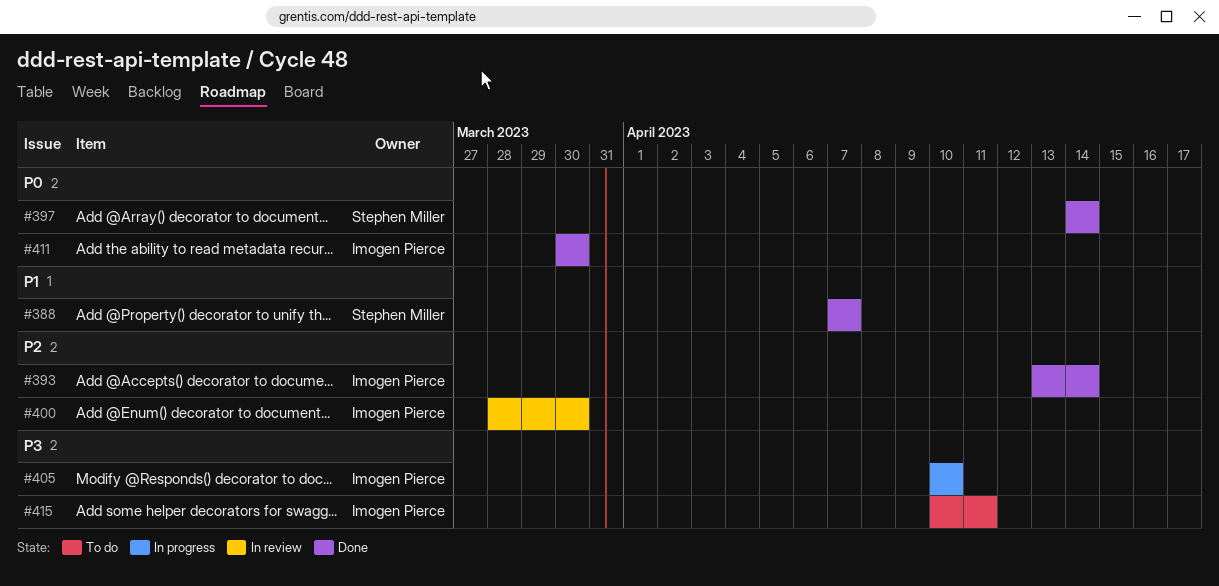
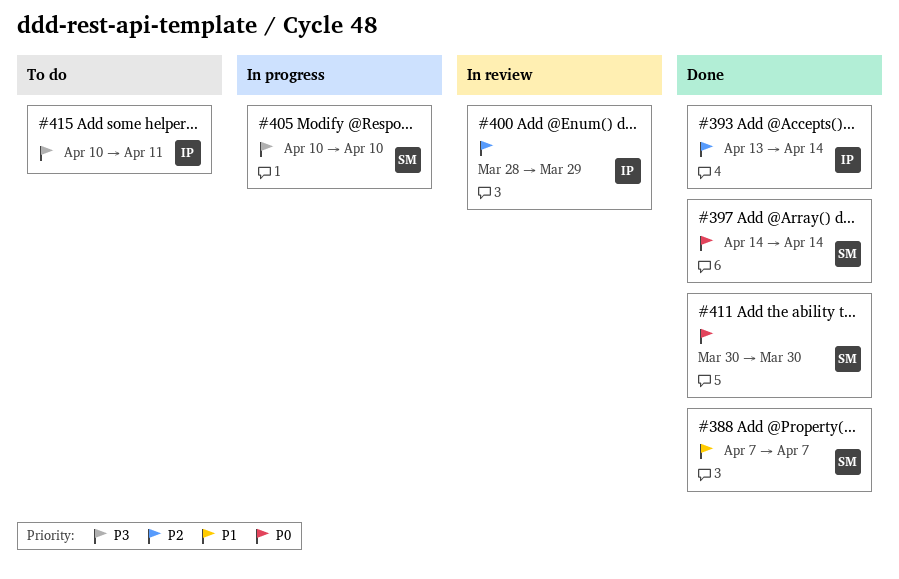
#400, due: Mar 30 -> Mar 29
#405, owner: Imogen Pierce -> Stephen Miller
#411, owner: Imogen Pierce -> Stephen Miller

